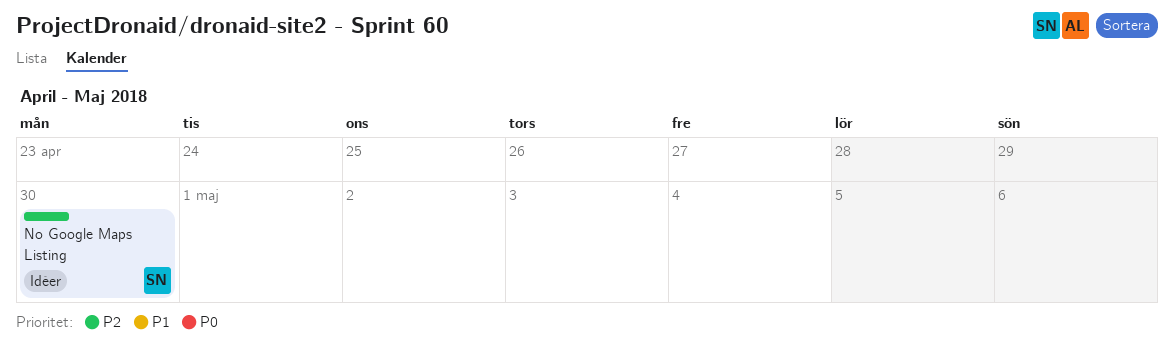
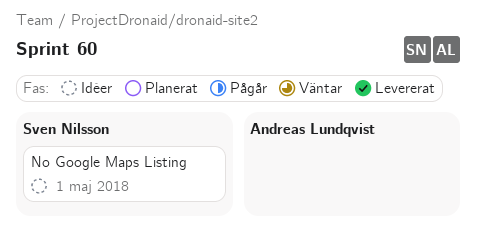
No Google Maps Listing, due: Apr 30 -> May 1

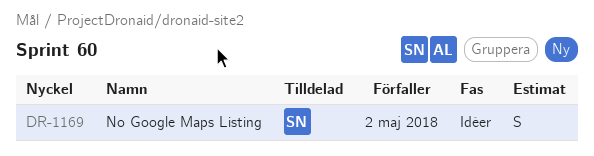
No Google Maps Listing, due: May 1 -> May 2

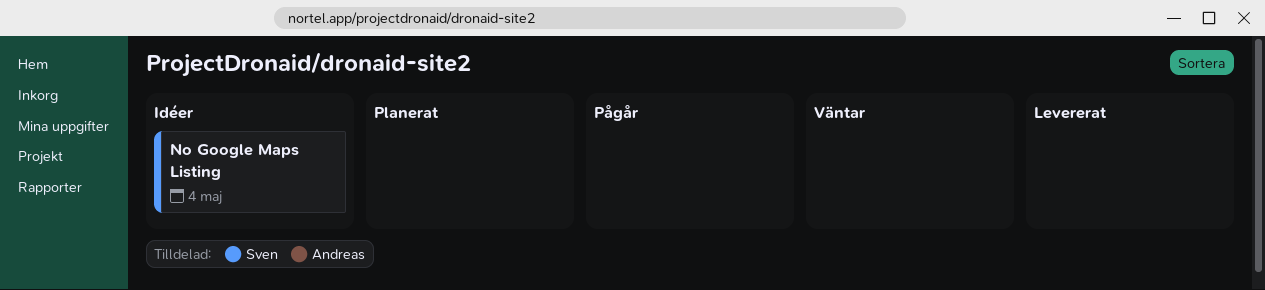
No Google Maps Listing, due: May 2 -> May 4

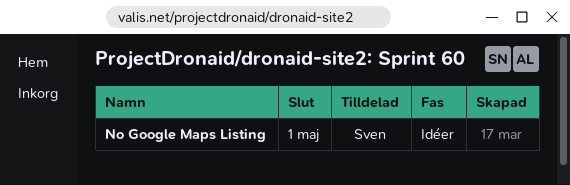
No Google Maps Listing, due: May 4 -> May 1

